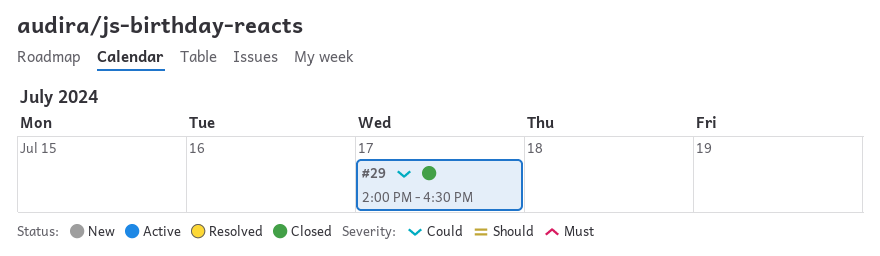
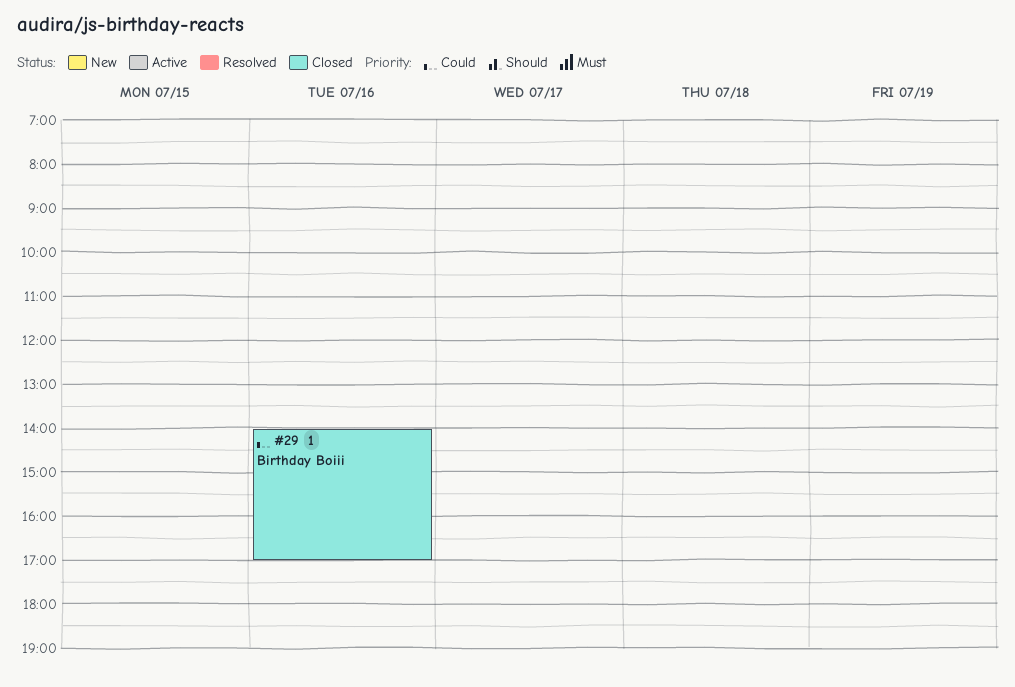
#29, day: Jul 17 -> Jul 16
#29, ends: 16:30 -> 17:00

